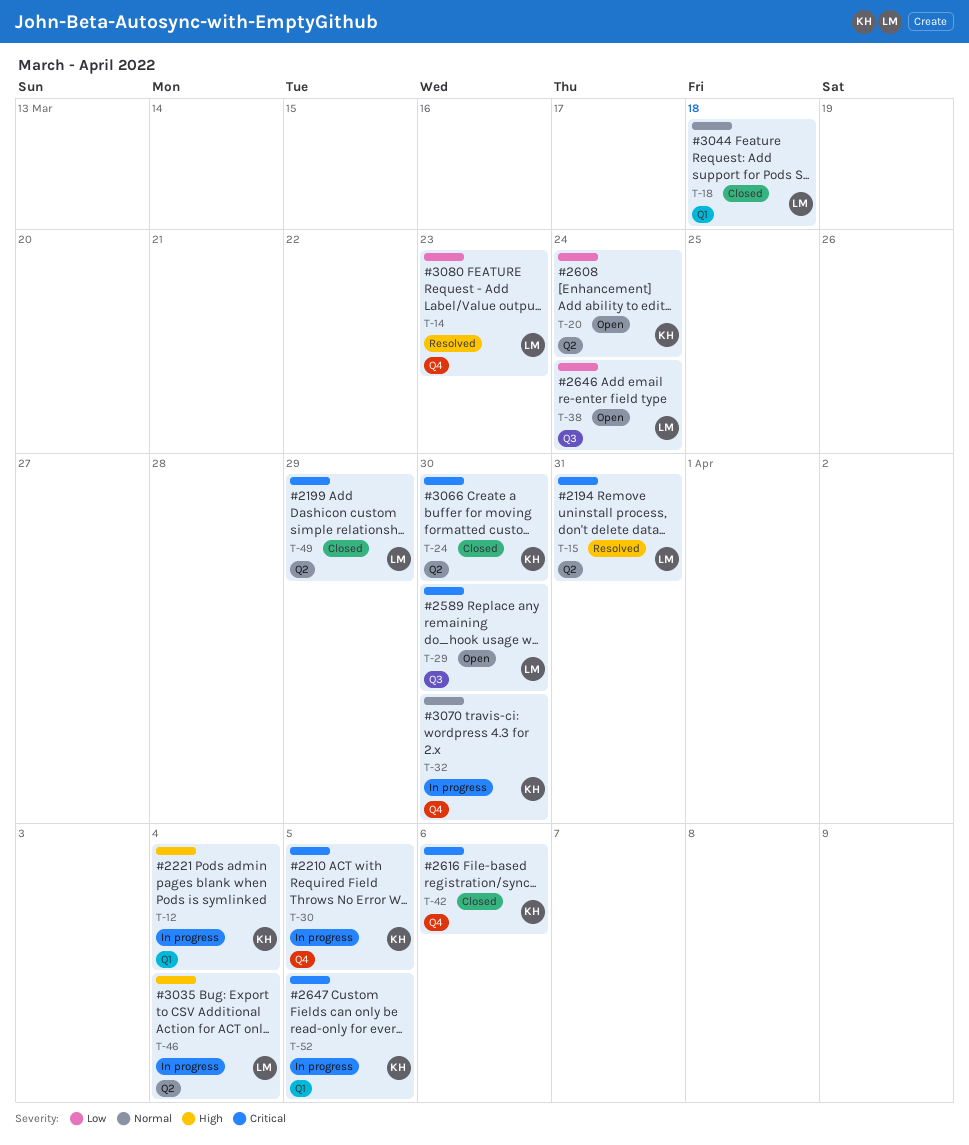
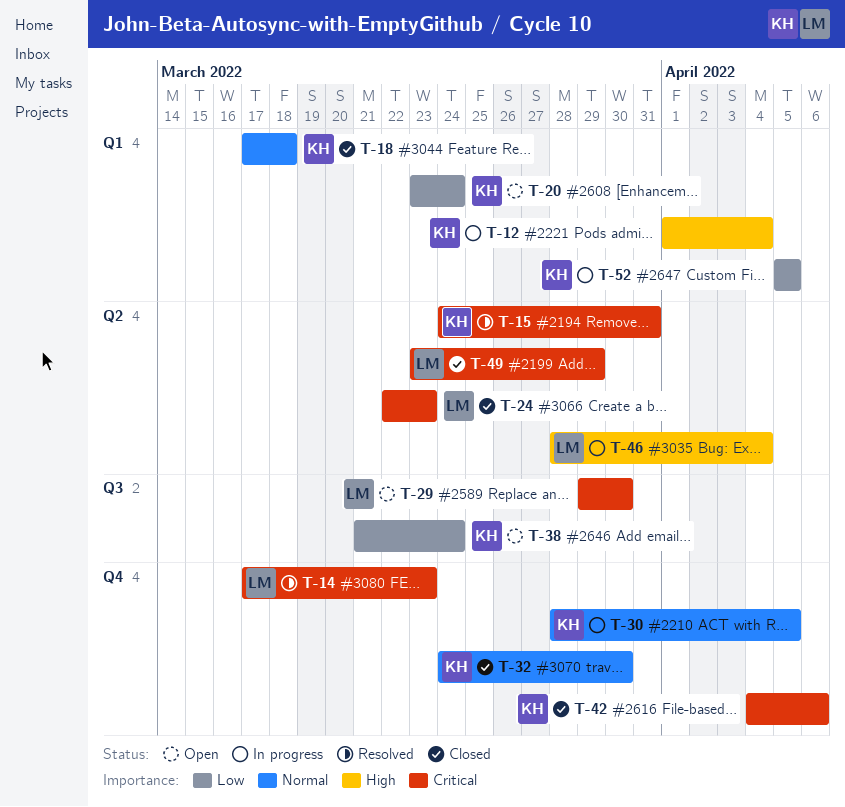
T-14, priority: Low -> Critical
T-15, owner: LM -> KH
T-18, owner: LM -> KH
T-20, label: Q2 -> Q1
T-24, owner: KH -> LM
T-24, due: Mar 30 -> Mar 23
T-30, priority: Critical -> Normal
T-32, status: In progress -> Closed
T-38, owner: LM -> KH
T-52, priority: Critical -> Low

